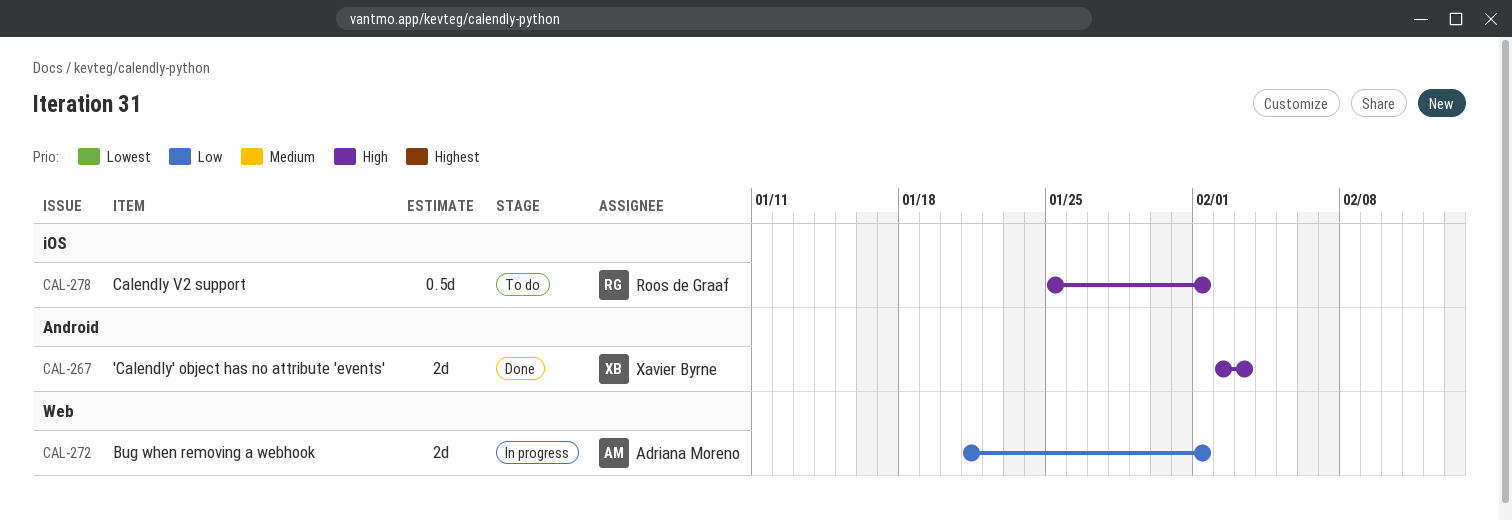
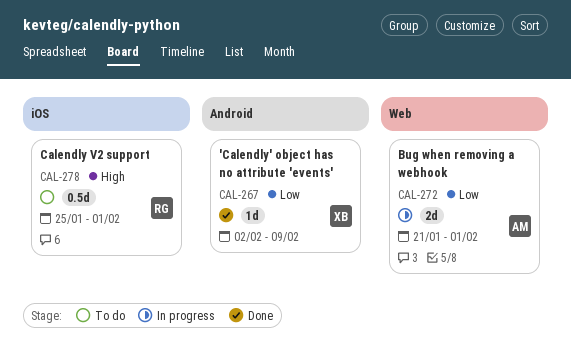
CAL-267, priority: High -> Low
CAL-267, estimate: 2d -> 1d
CAL-267, due: Feb 3 -> Feb 9

